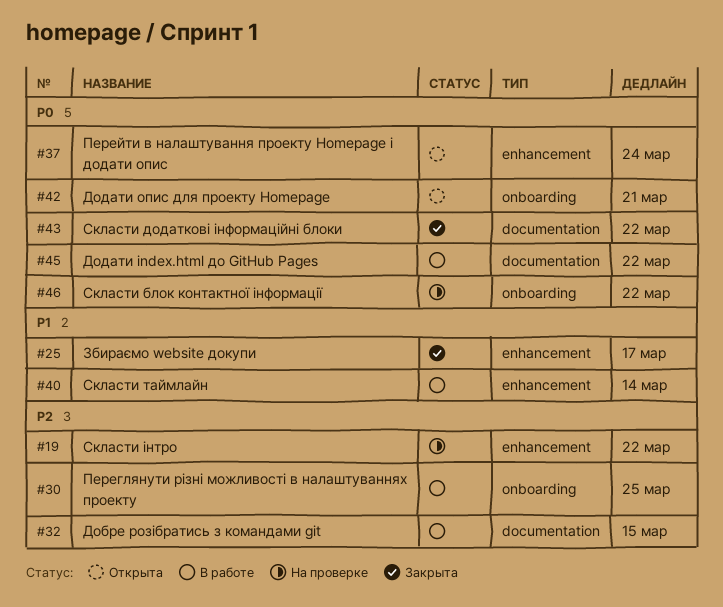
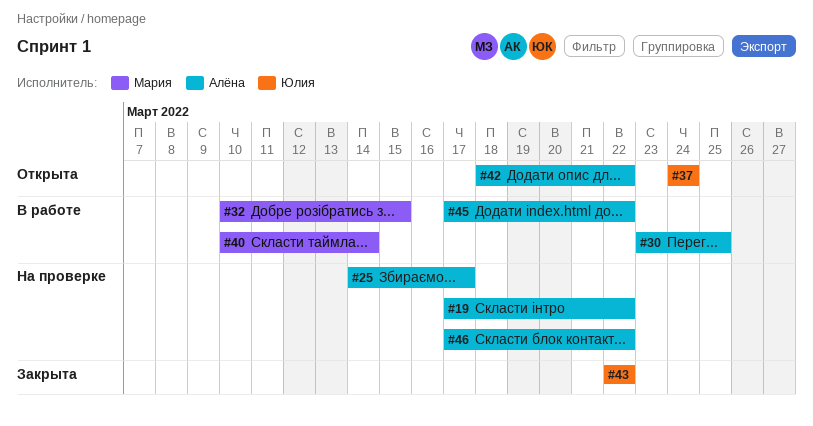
#25, status: Закрыта -> На проверке
#42, due: Mar 21 -> Mar 22

